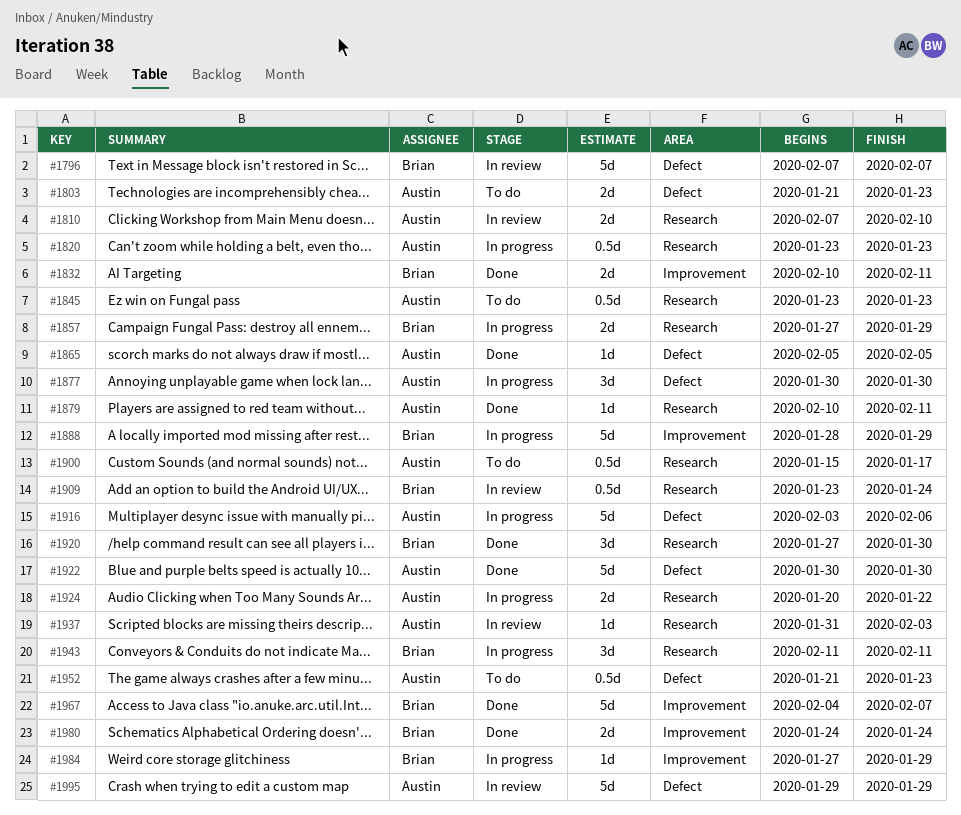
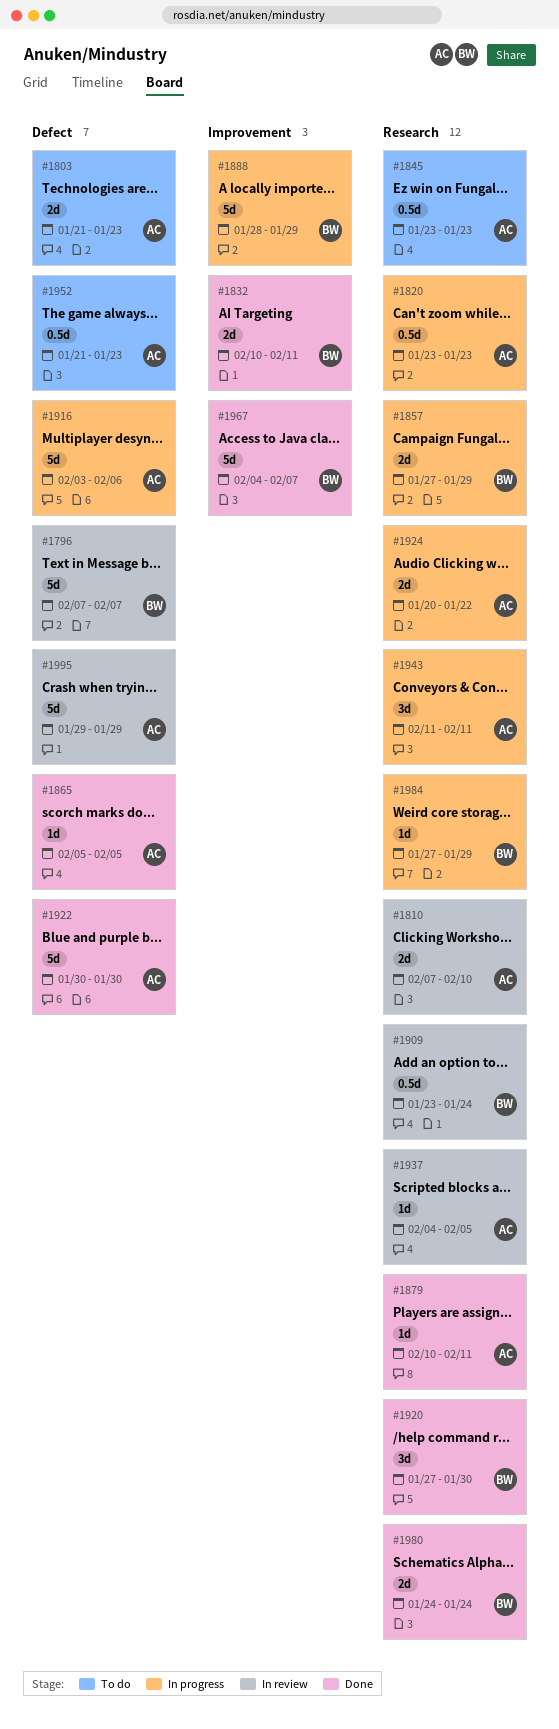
#1877: present -> none
#1900: present -> none
#1937, start: Jan 31 -> Feb 4
#1937, due: Feb 3 -> Feb 5
#1943, owner: Brian -> Austin
#1980, label: Improvement -> Research
#1984, label: Improvement -> Research

